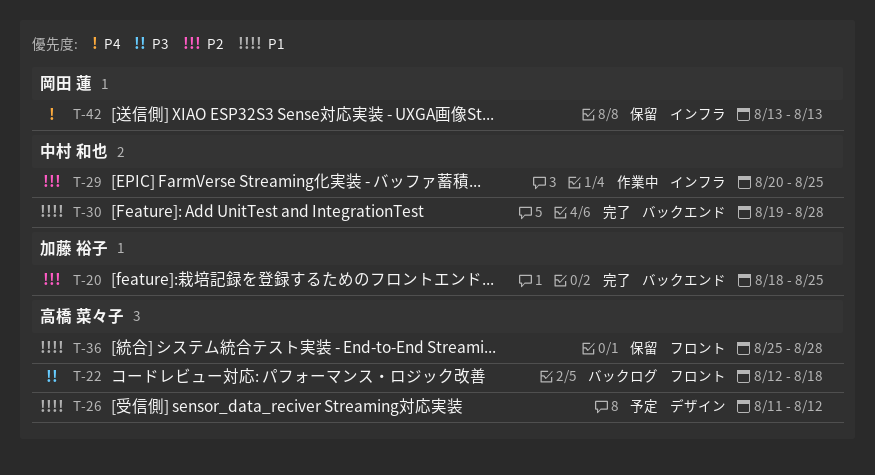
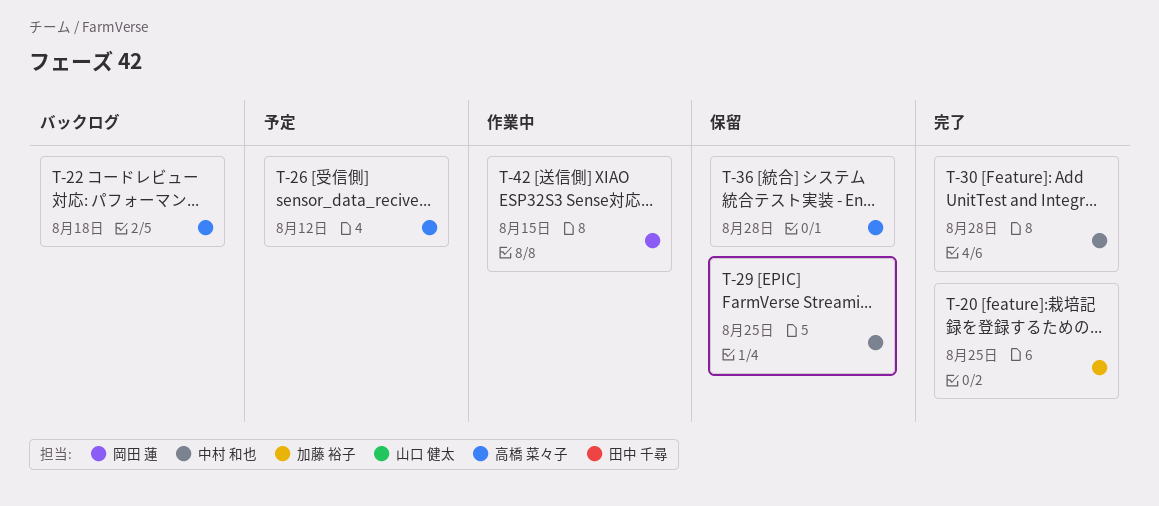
T-29, status: 作業中 -> 保留
T-42, status: 保留 -> 作業中
T-42, due: Aug 13 -> Aug 15

